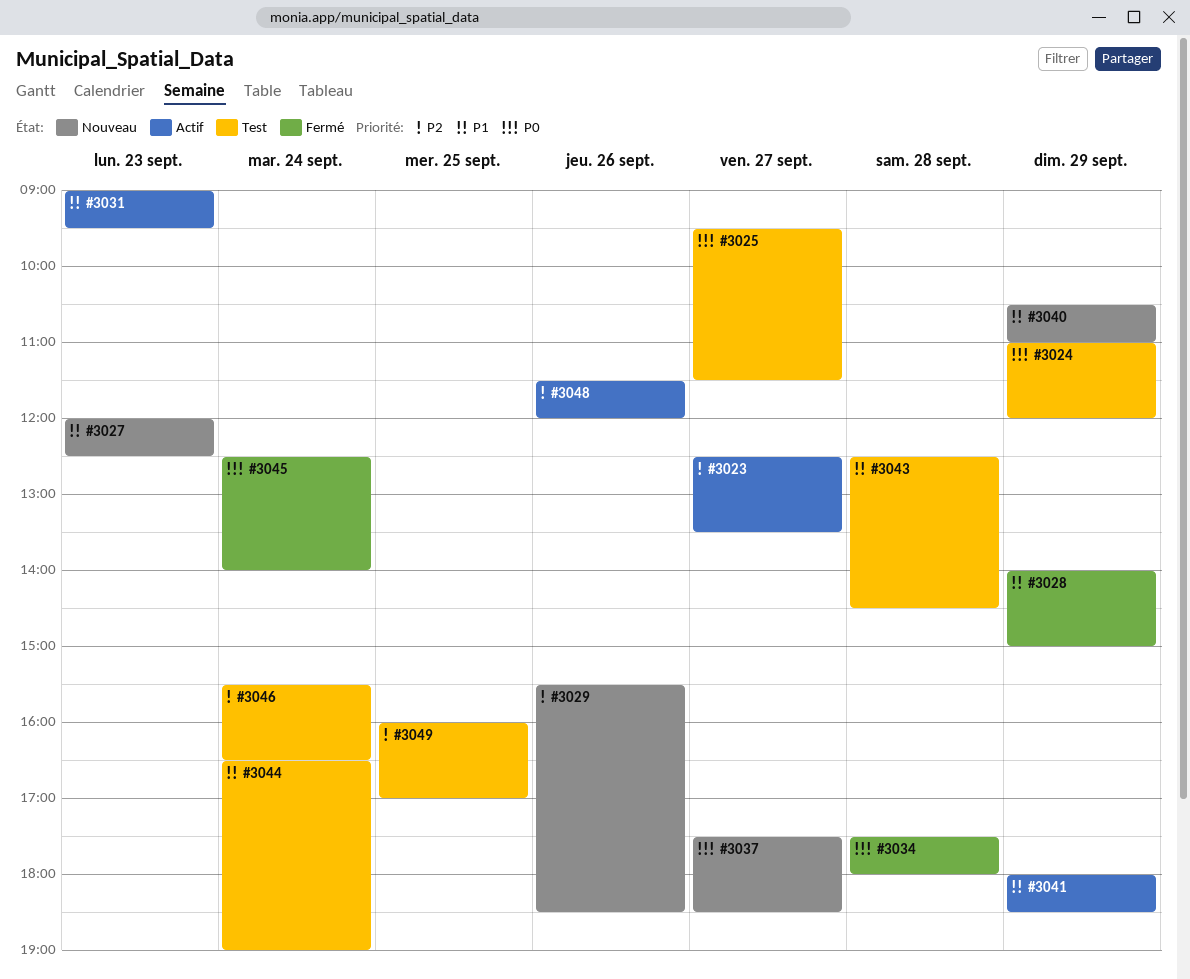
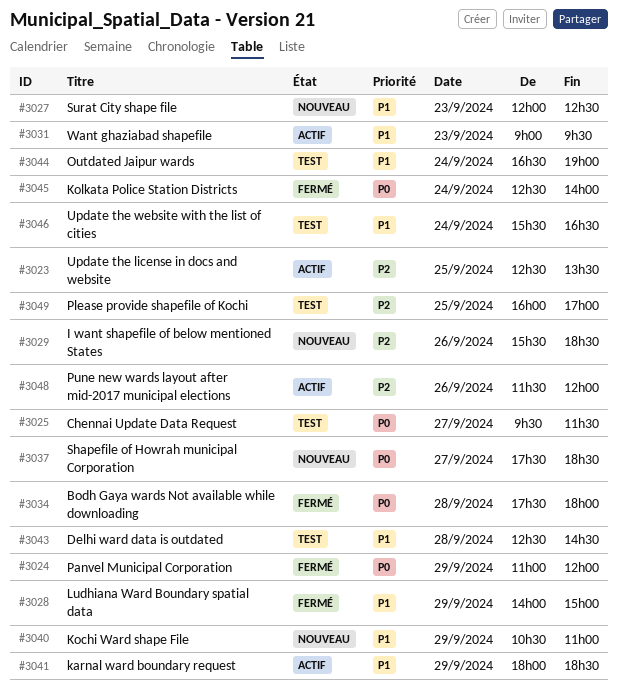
#3023, day: Sep 27 -> Sep 25
#3024, status: Test -> Fermé
#3046, priority: P2 -> P1

